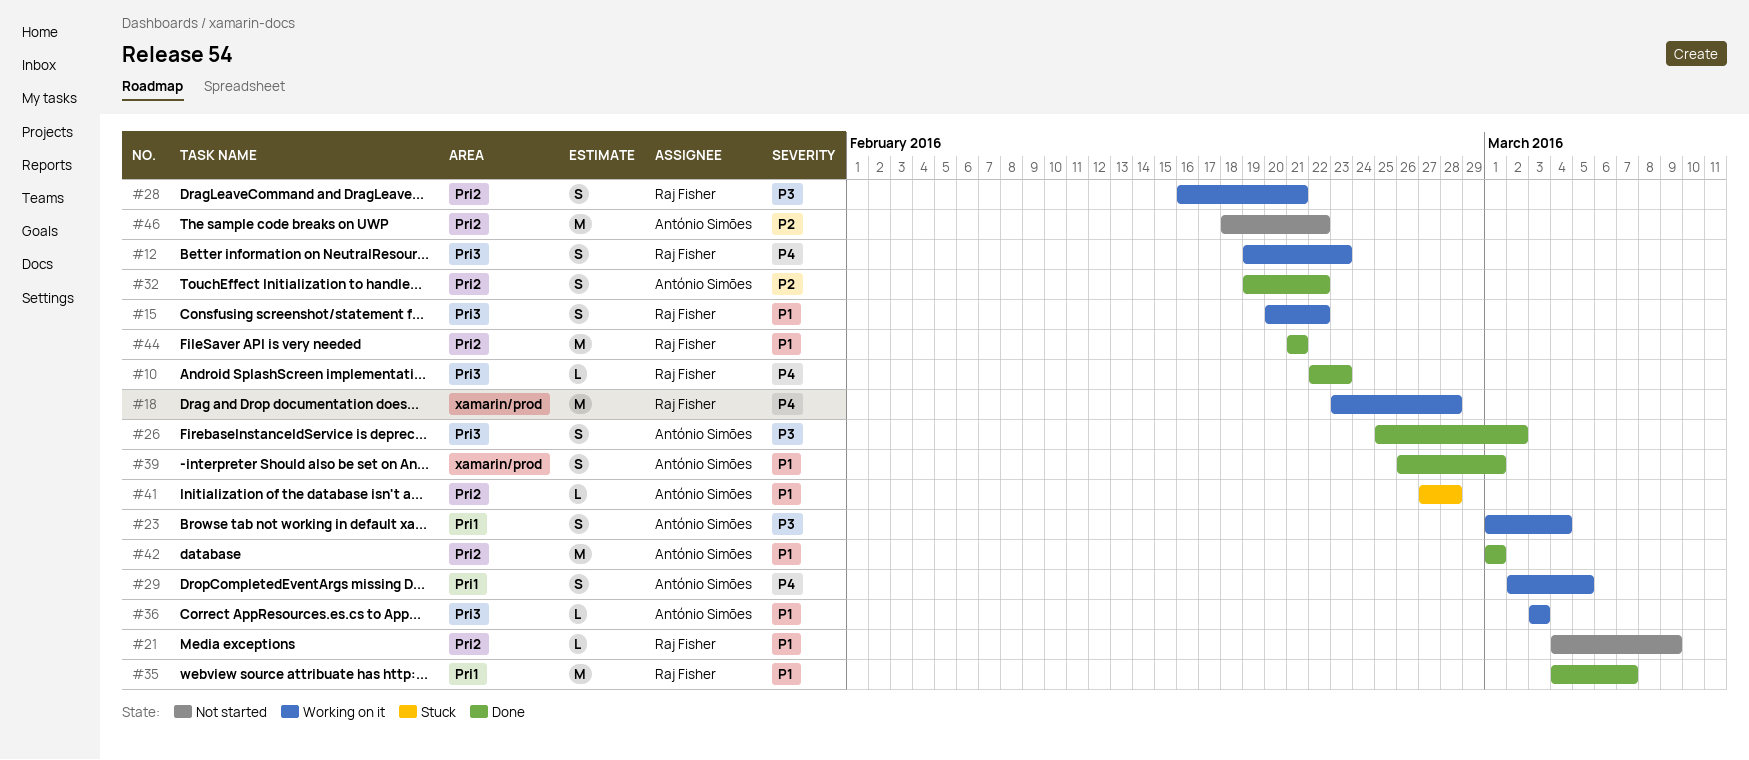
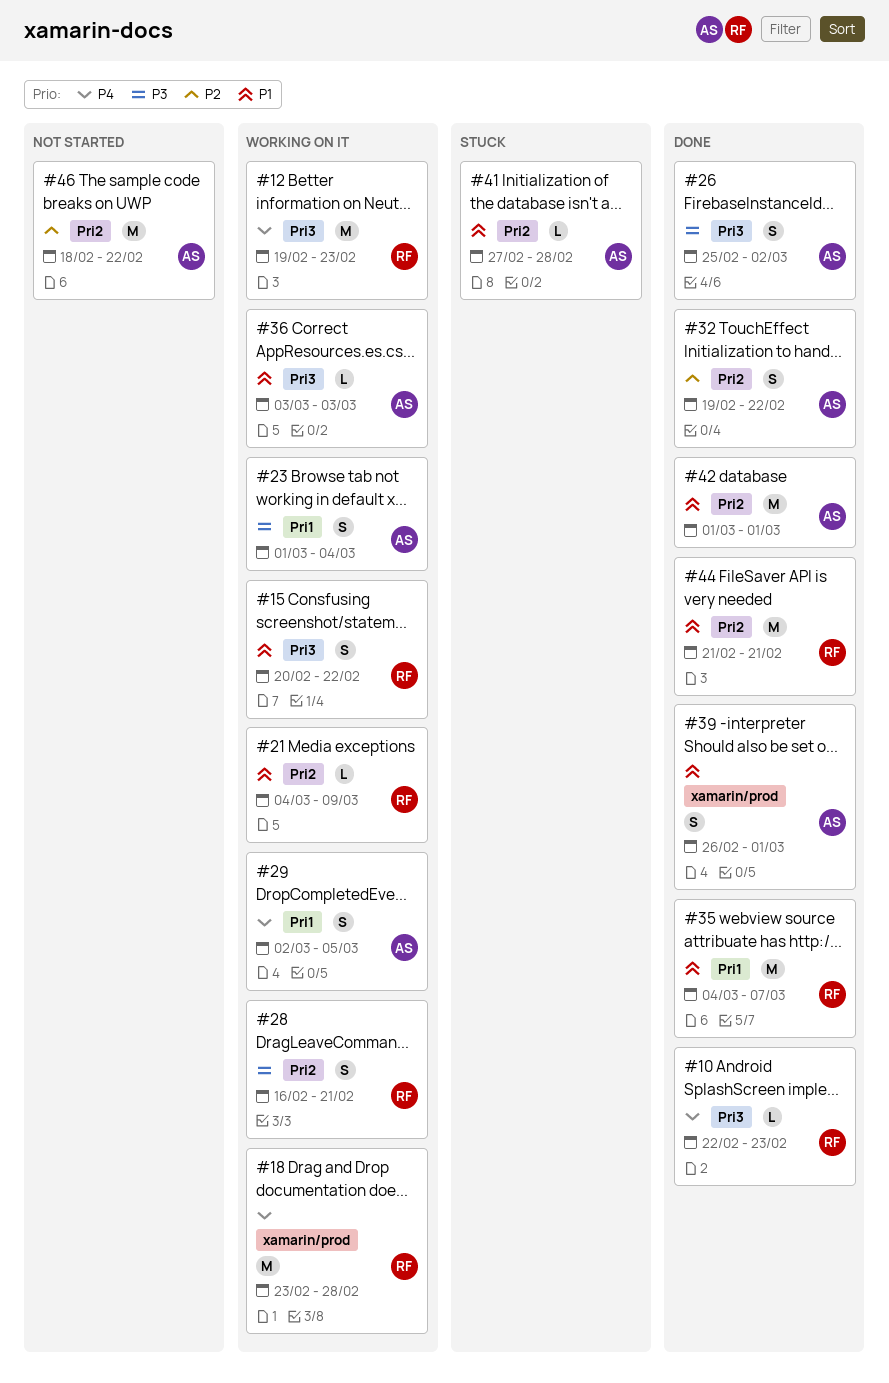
#12, estimate: S -> M
#21, status: Not started -> Working on it

